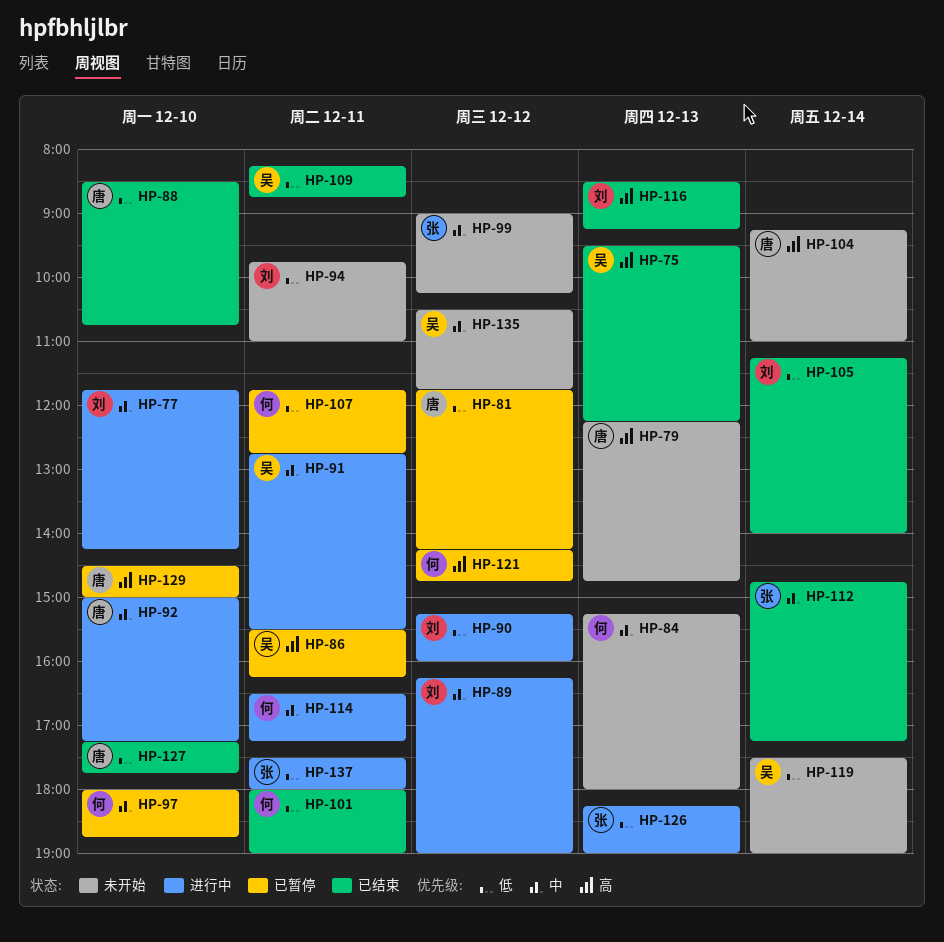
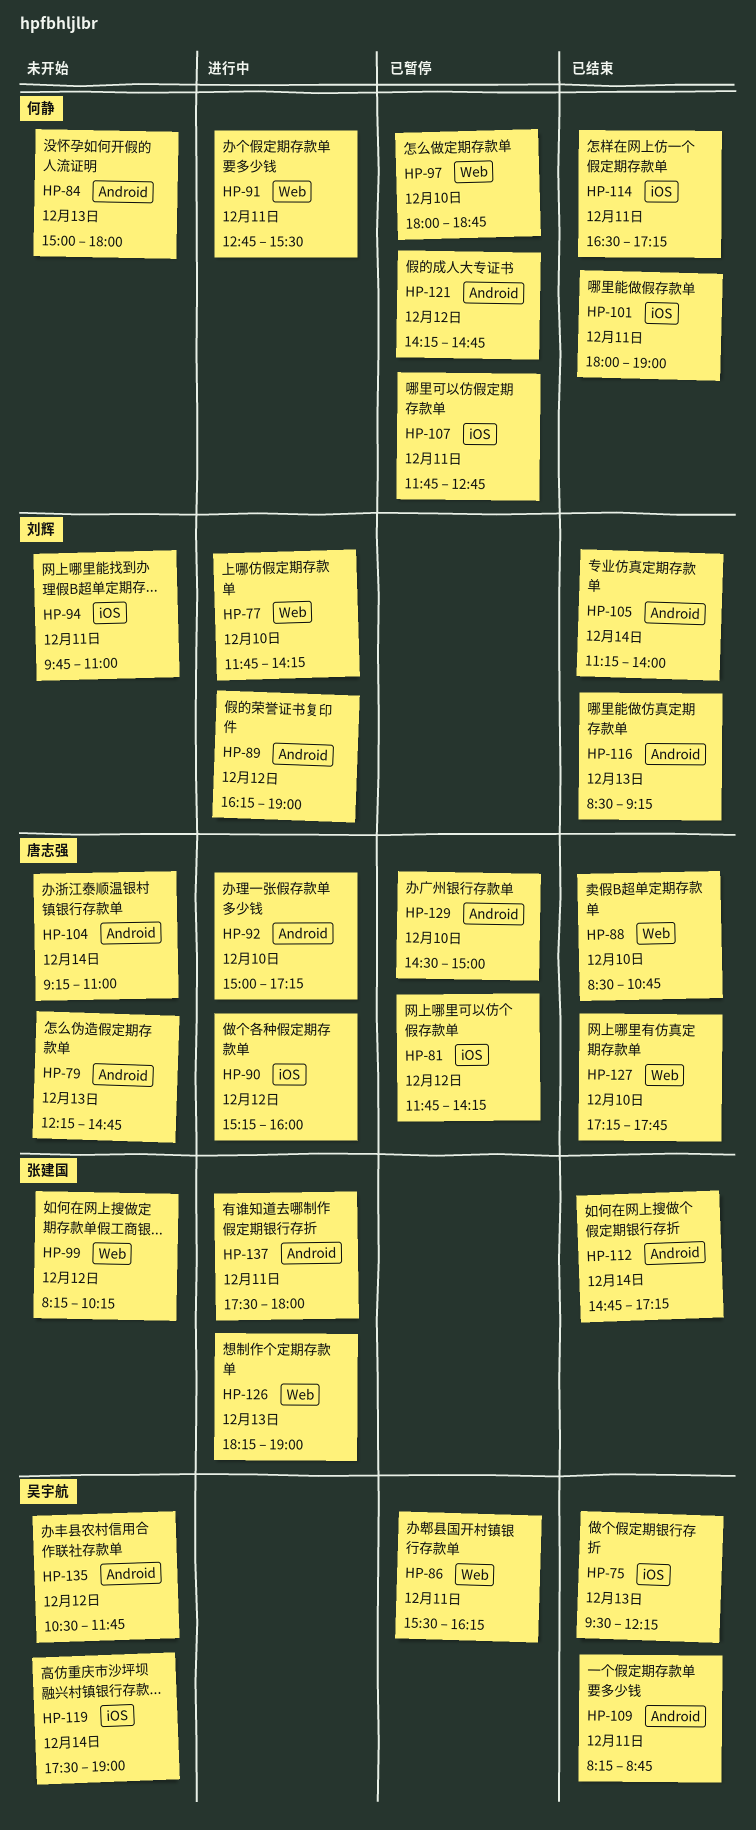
HP-84, begins: 15:15 -> 15:00
HP-90, owner: 刘辉 -> 唐志强
HP-91, owner: 吴宇航 -> 何静
HP-99, begins: 09:00 -> 08:15
HP-114, status: 进行中 -> 已结束

